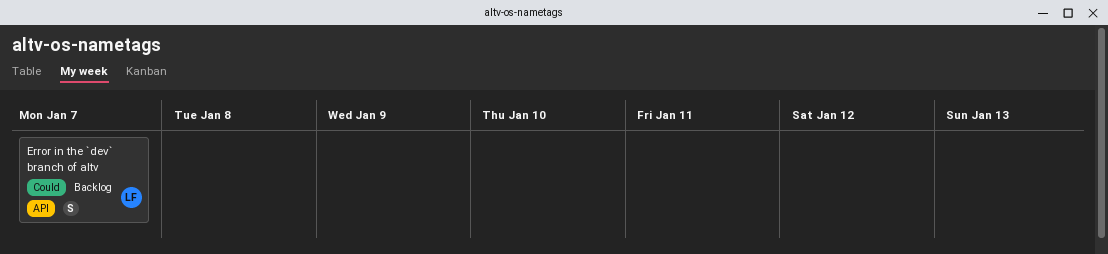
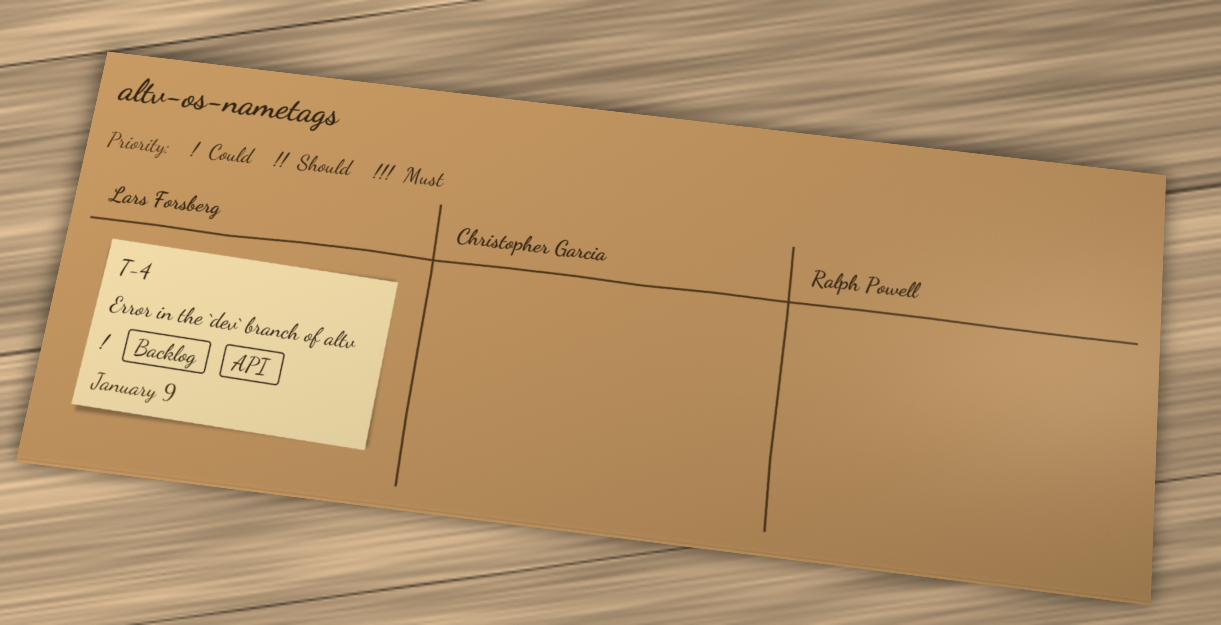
Error in the `dev` branch of altv, due: Jan 7 -> Jan 9

